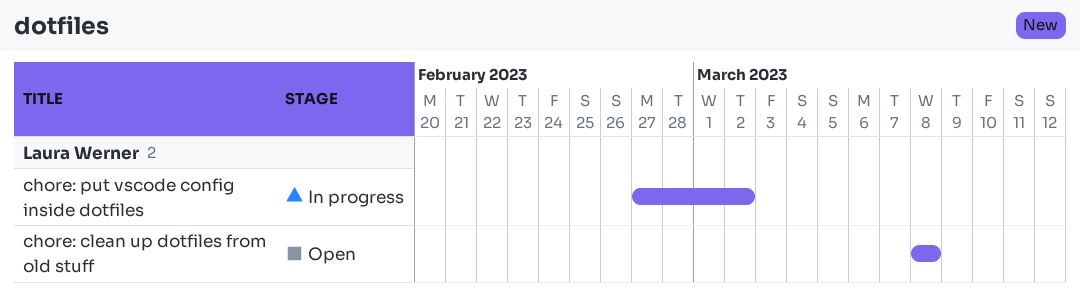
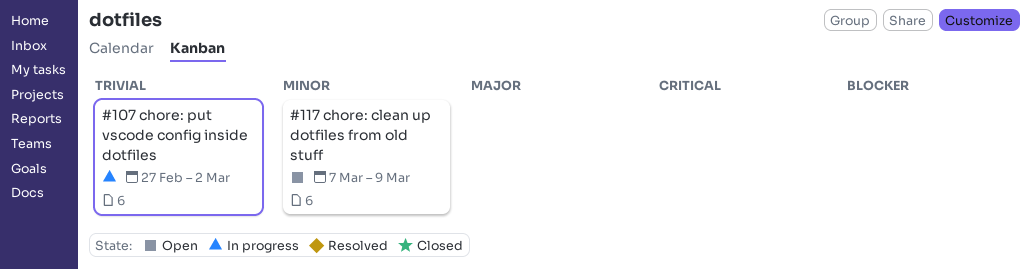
chore: clean up dotfiles from old stuff, start: Mar 8 -> Mar 7
chore: clean up dotfiles from old stuff, due: Mar 8 -> Mar 9

